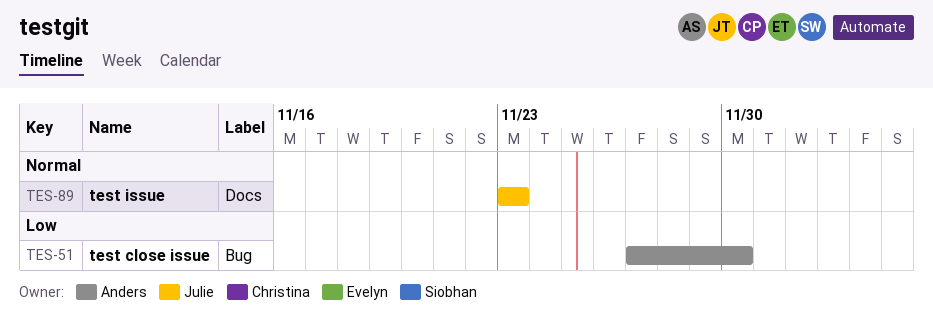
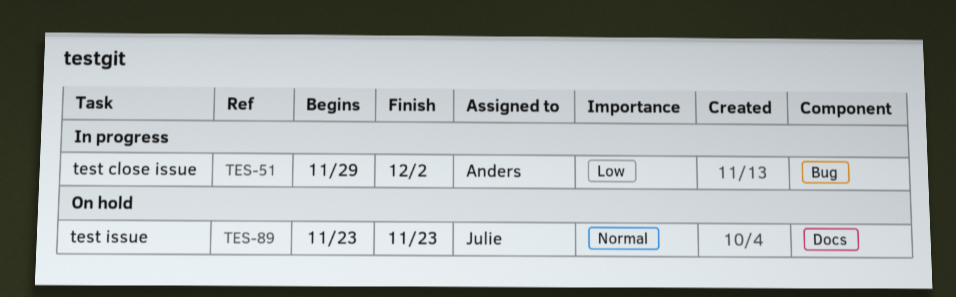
TES-51, start: Nov 27 -> Nov 29
TES-51, due: Nov 30 -> Dec 2

